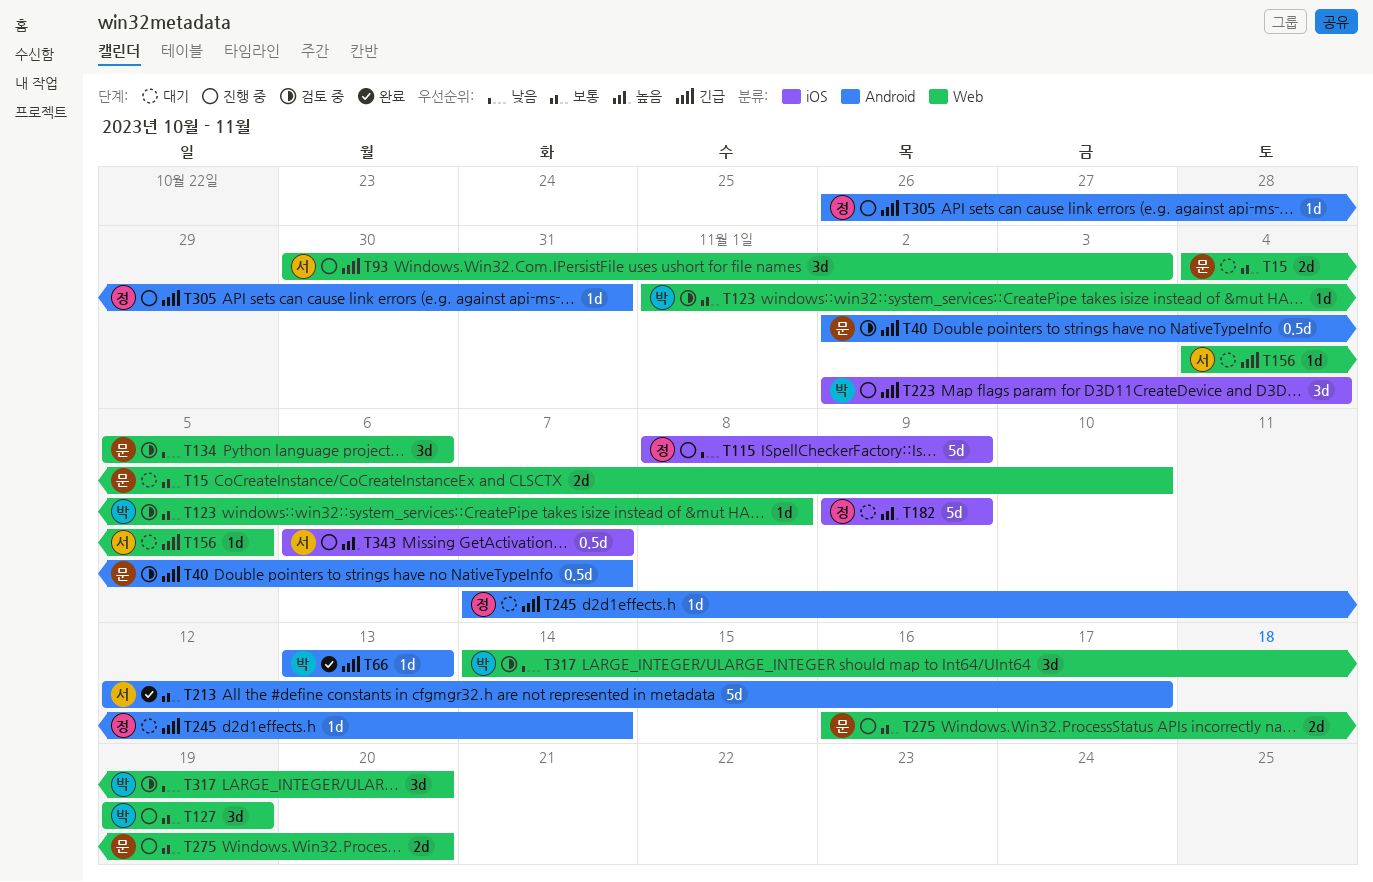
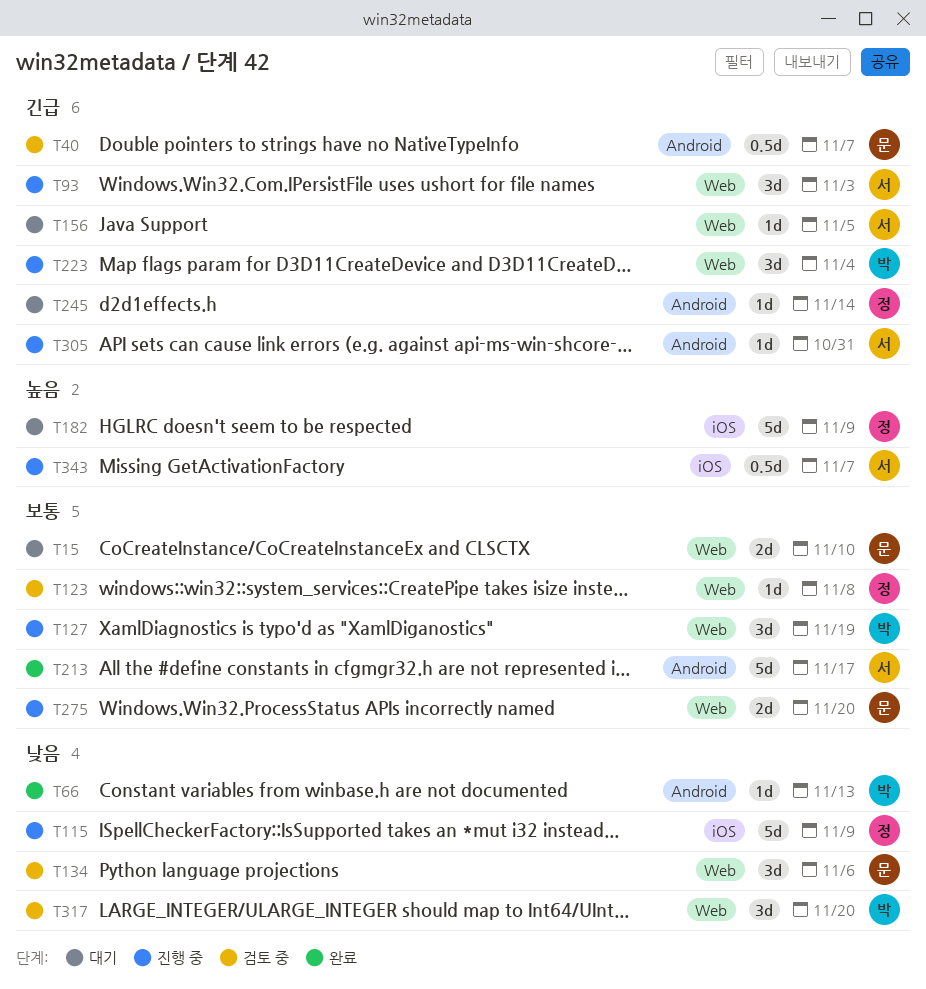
T66, priority: 긴급 -> 낮음
T123, owner: 박 -> 정
T223, label: iOS -> Web
T305, owner: 정 -> 서

